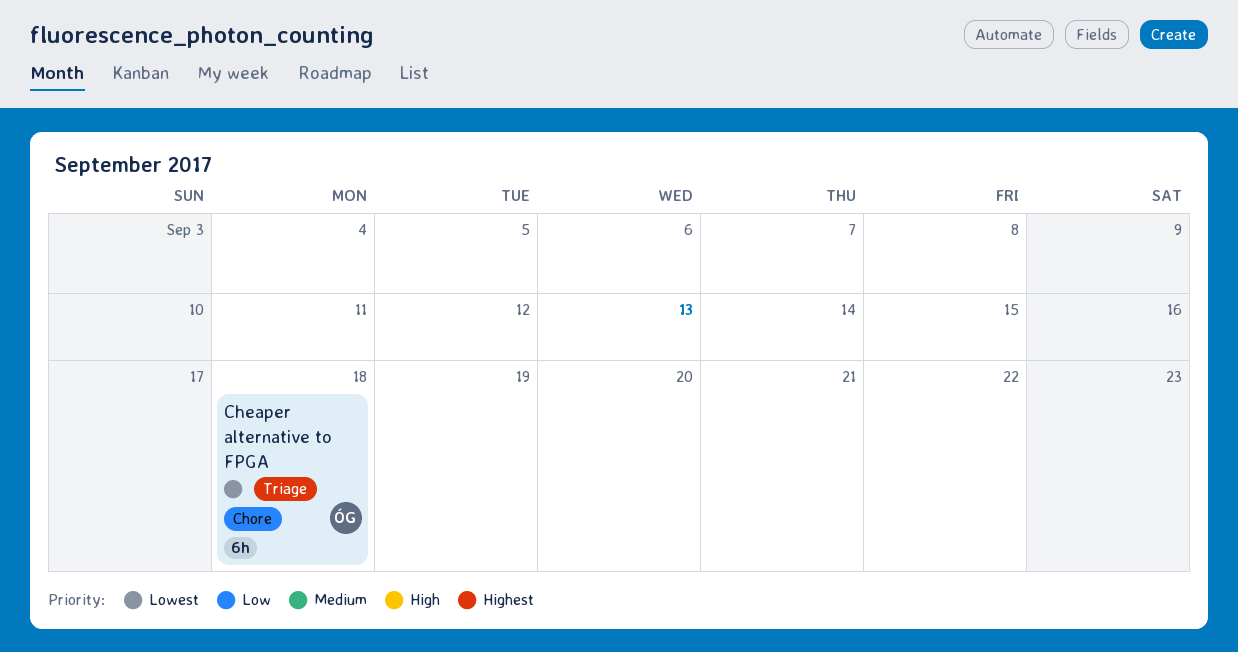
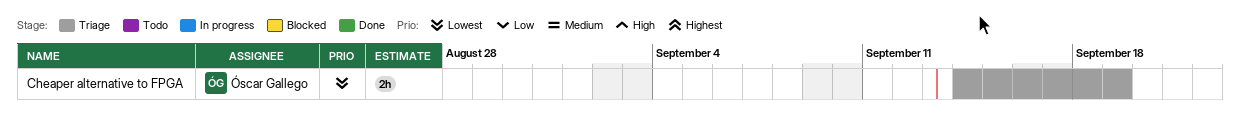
Cheaper alternative to FPGA, estimate: 6h -> 2h
Cheaper alternative to FPGA, due: Sep 18 -> Sep 19

